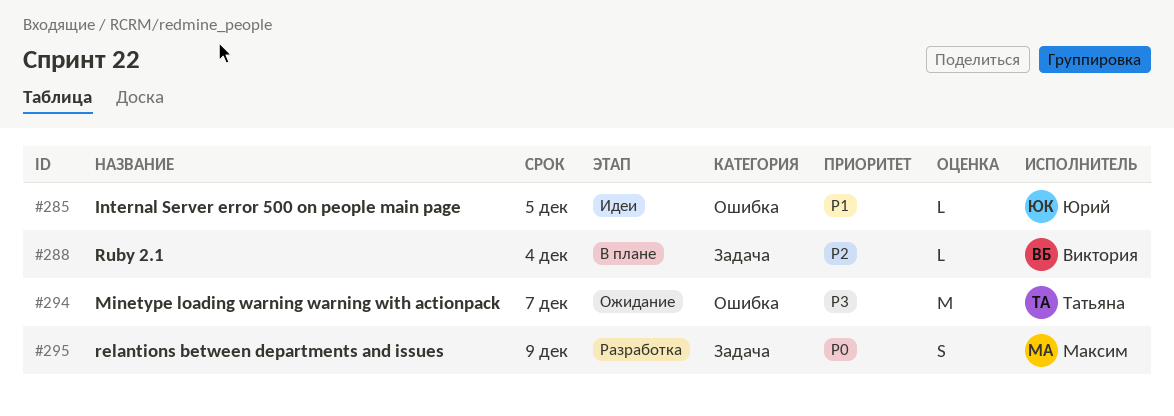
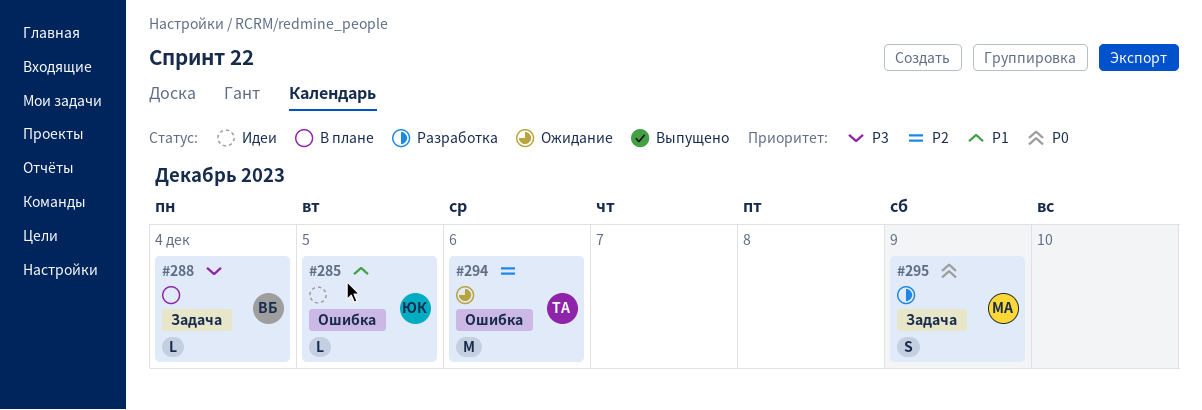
#288, priority: P2 -> P3
#294, priority: P3 -> P2
#294, due: Dec 7 -> Dec 6

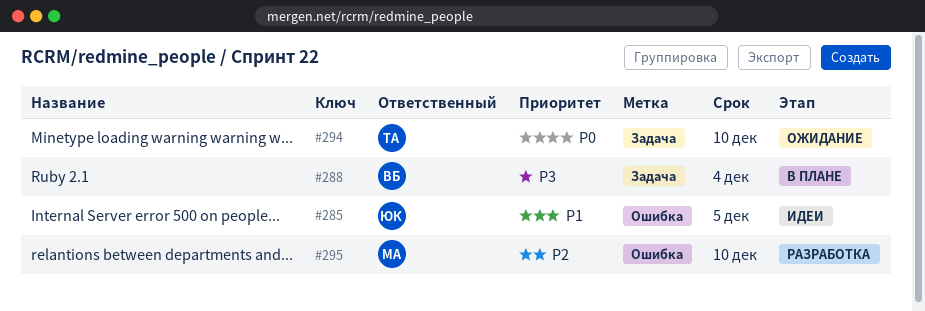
#294, priority: P2 -> P0
#294, label: Ошибка -> Задача
#294, due: Dec 6 -> Dec 10
#295, priority: P0 -> P2
#295, label: Задача -> Ошибка
#295, due: Dec 9 -> Dec 10

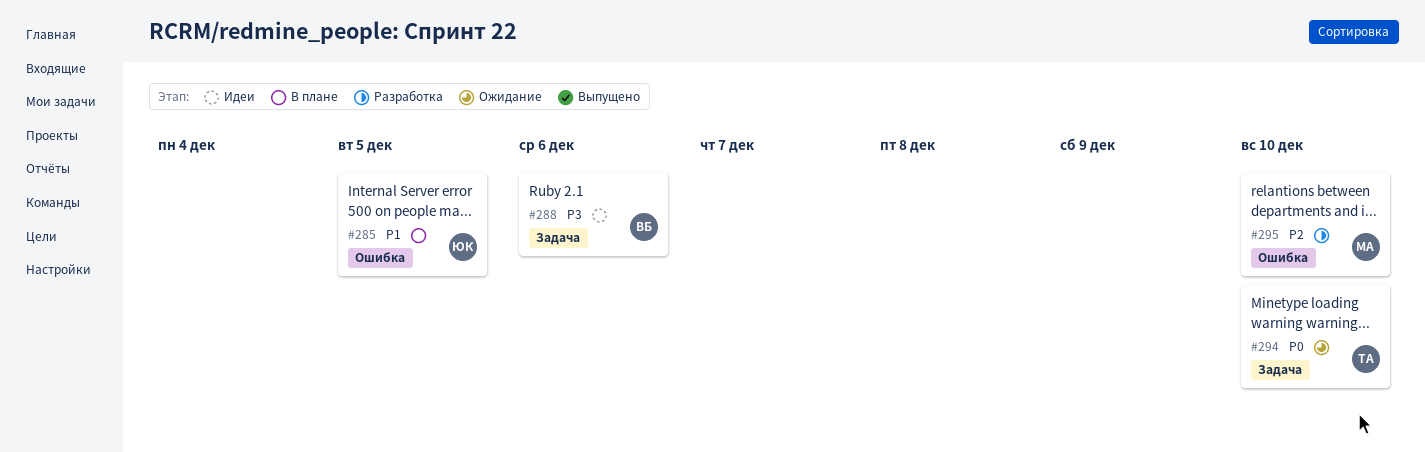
#285, status: Идеи -> В плане
#288, status: В плане -> Идеи
#288, due: Dec 4 -> Dec 6

